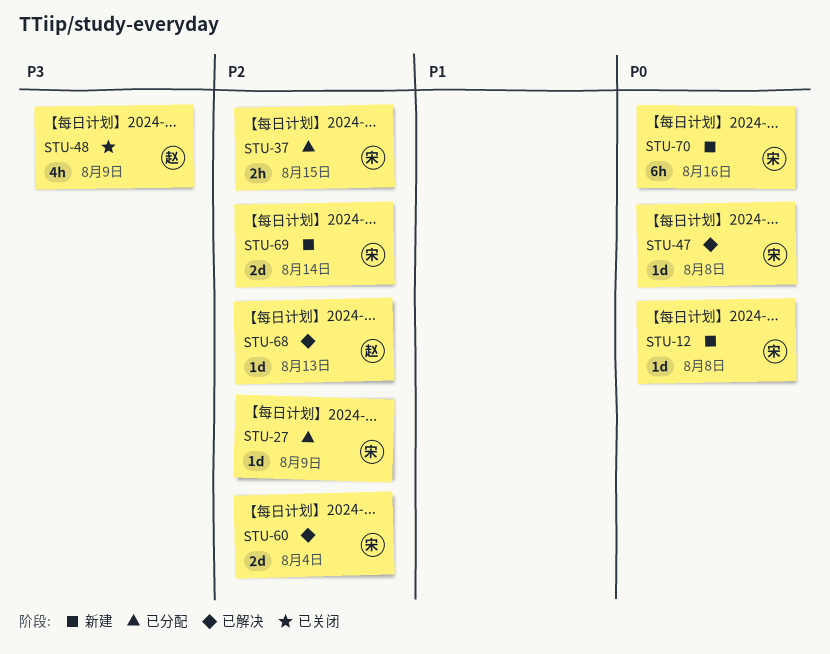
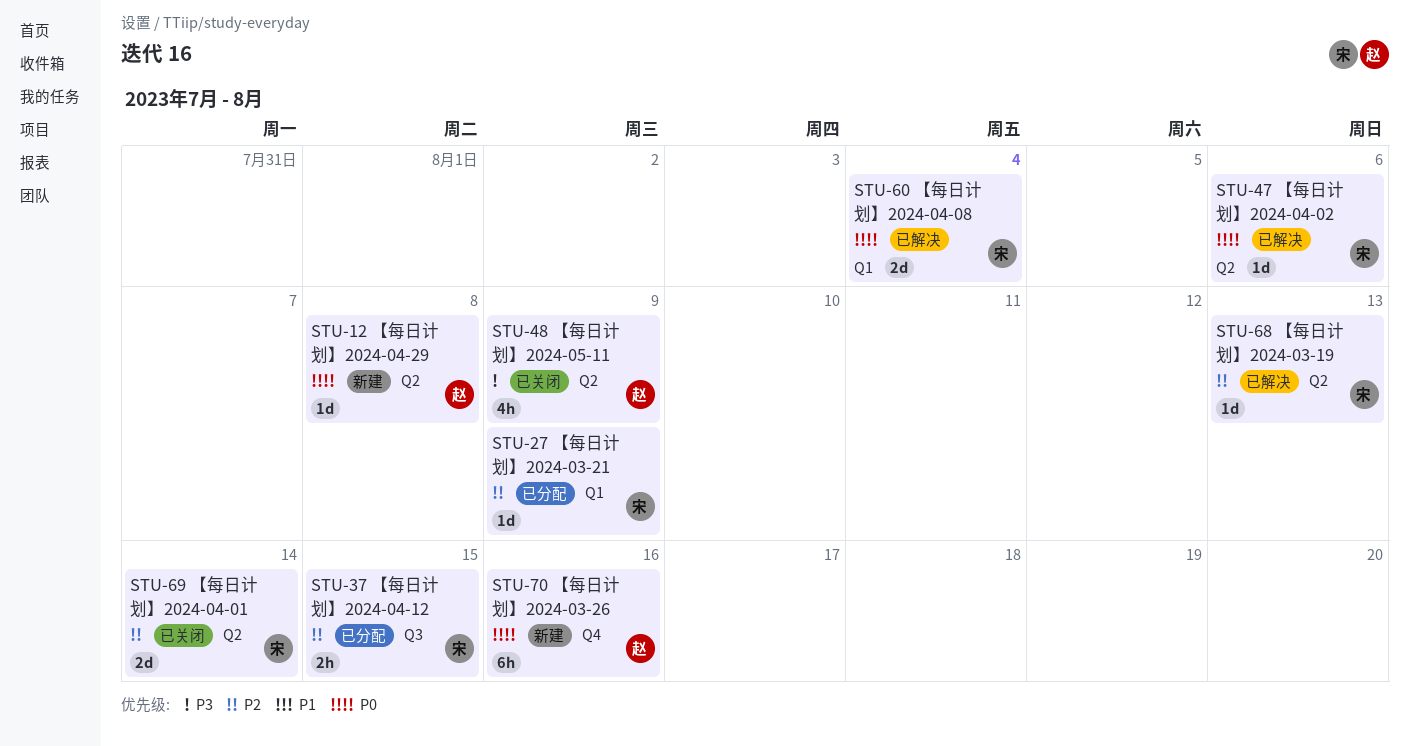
STU-12, owner: 宋 -> 赵
STU-47, due: Aug 8 -> Aug 6
STU-60, priority: P2 -> P0
STU-68, owner: 赵 -> 宋
STU-69, status: 新建 -> 已关闭
STU-70, owner: 宋 -> 赵

